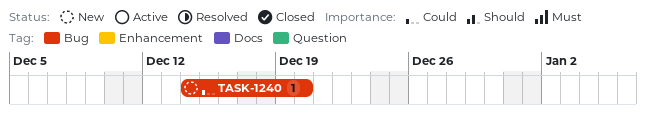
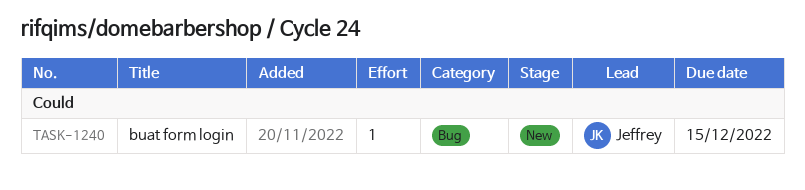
TASK-1240, due: Dec 20 -> Dec 15

